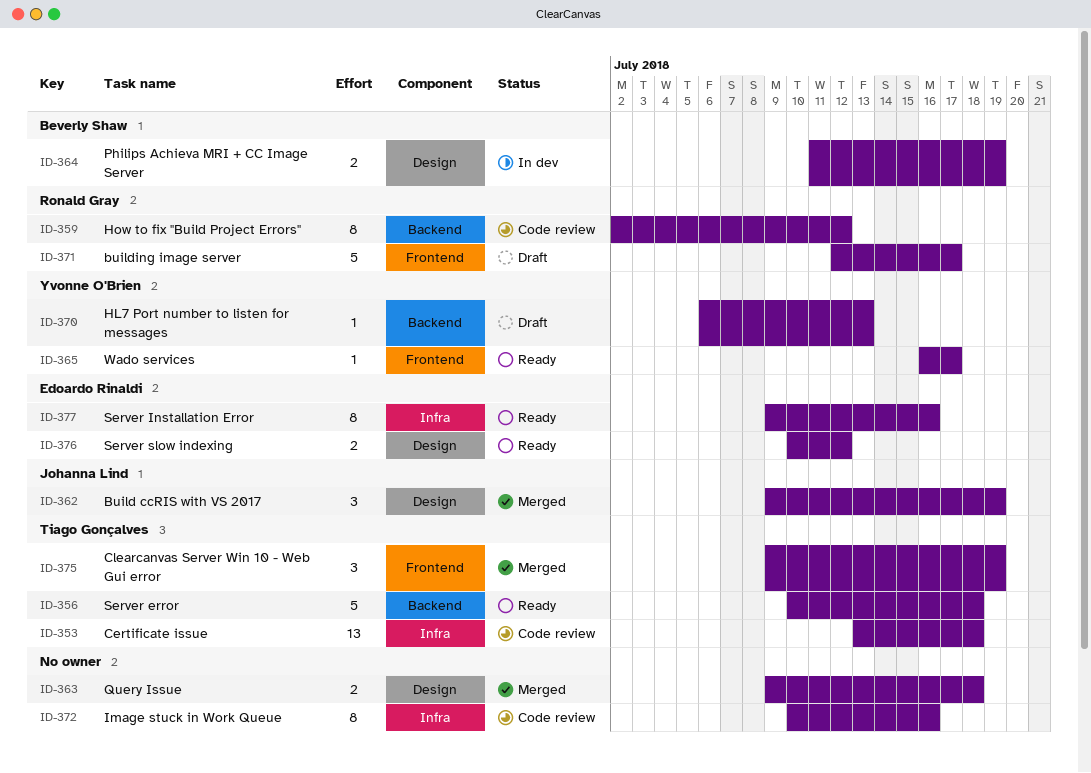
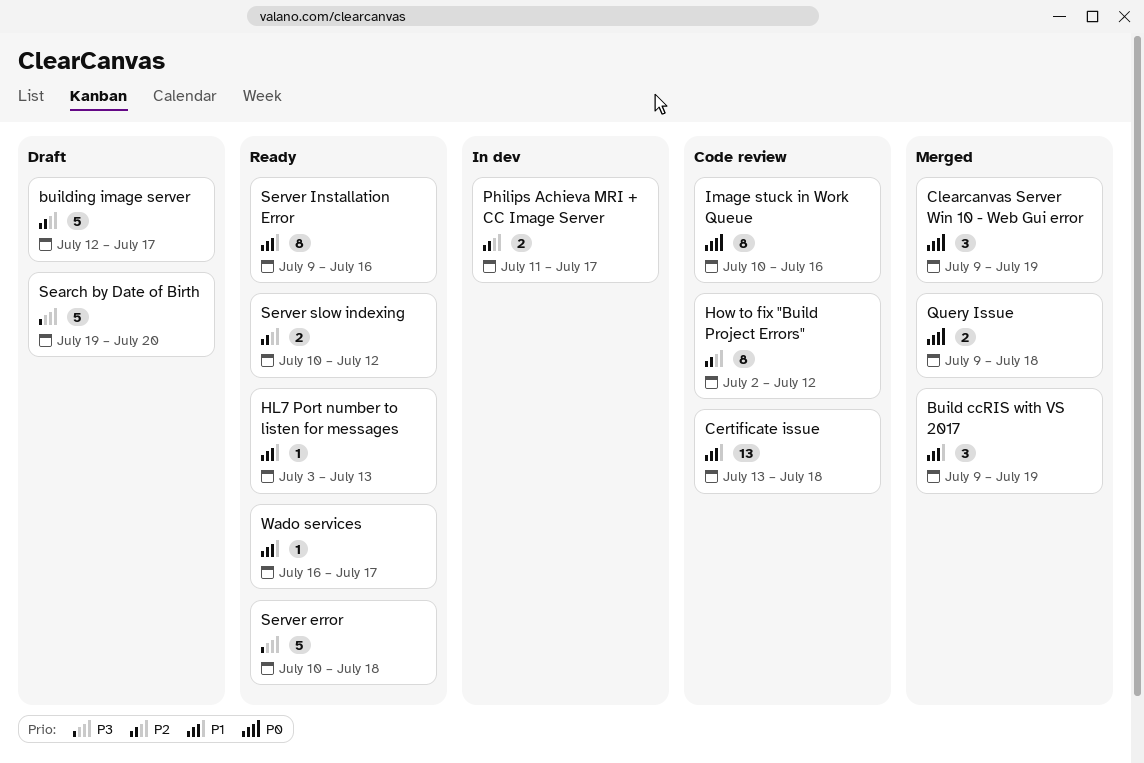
HL7 Port number to listen for messages, status: Draft -> Ready
HL7 Port number to listen for messages, start: Jul 6 -> Jul 3
Philips Achieva MRI + CC Image Server, due: Jul 19 -> Jul 17
Search by Date of Birth: none -> present

